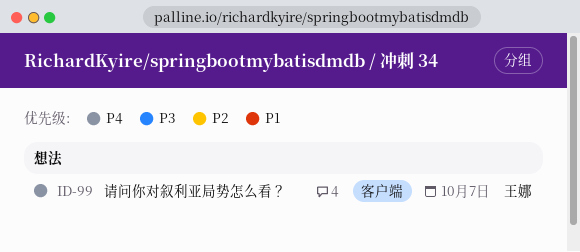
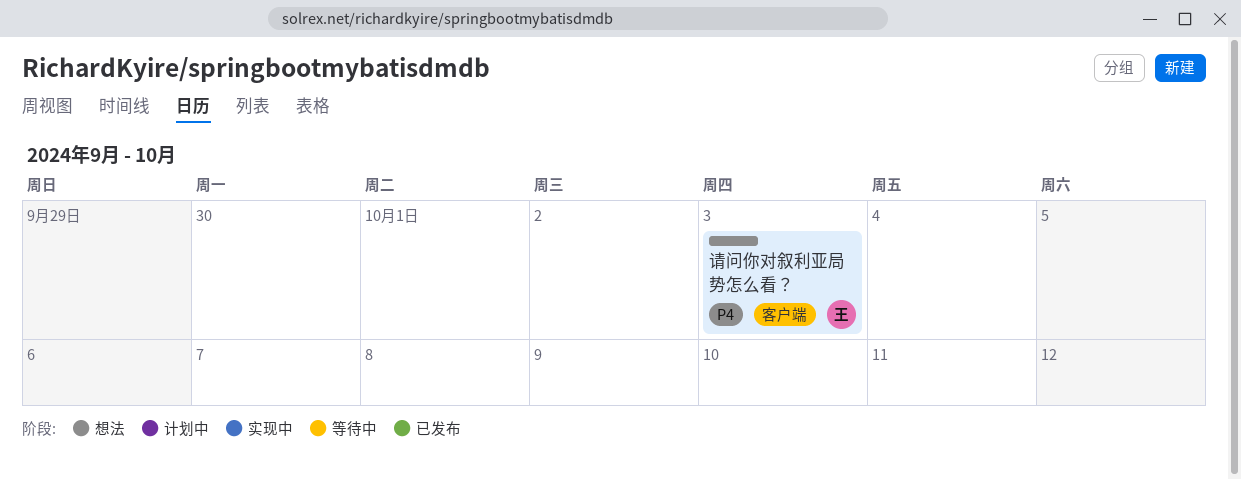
请问你对叙利亚局势怎么看？, due: Oct 7 -> Oct 3

